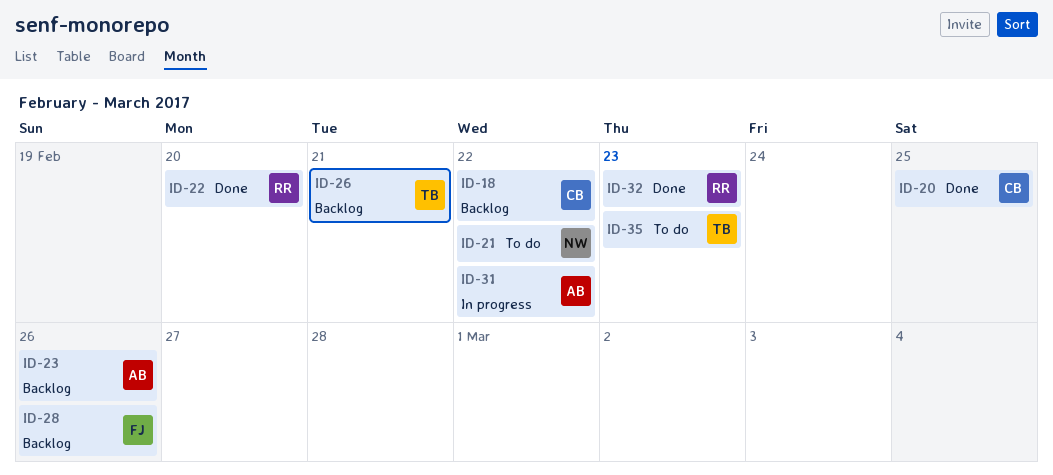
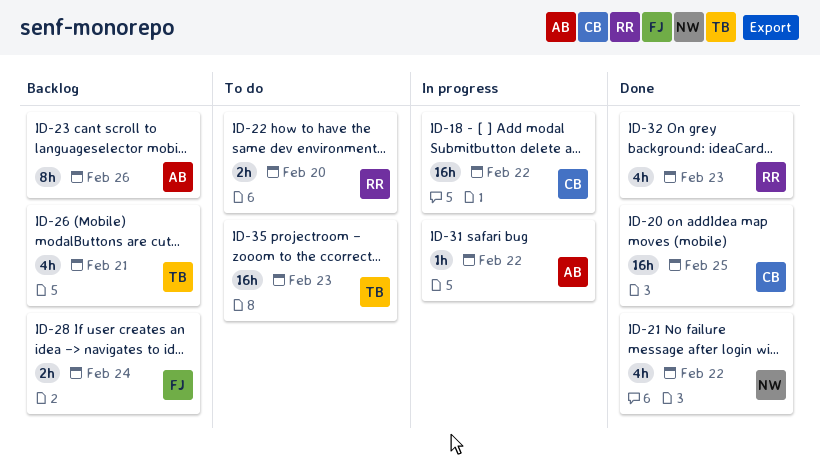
ID-18, status: Backlog -> In progress
ID-21, status: To do -> Done
ID-22, status: Done -> To do
ID-28, due: Feb 26 -> Feb 24

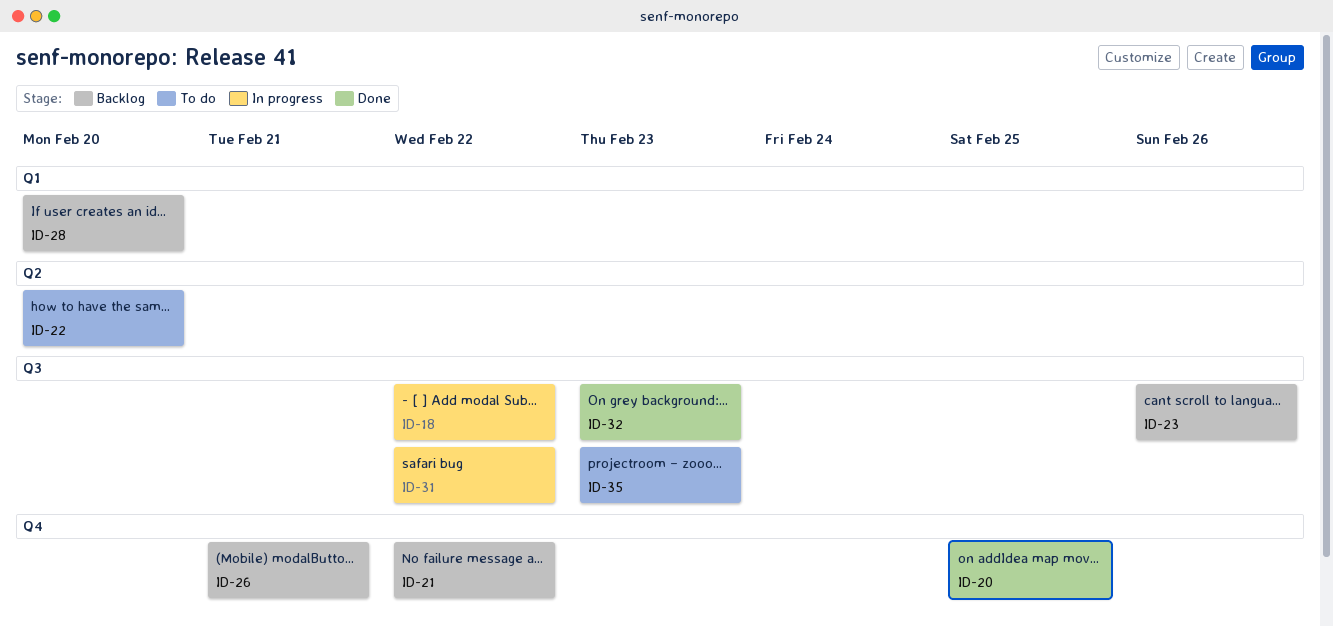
ID-21, status: Done -> Backlog
ID-28, due: Feb 24 -> Feb 20

